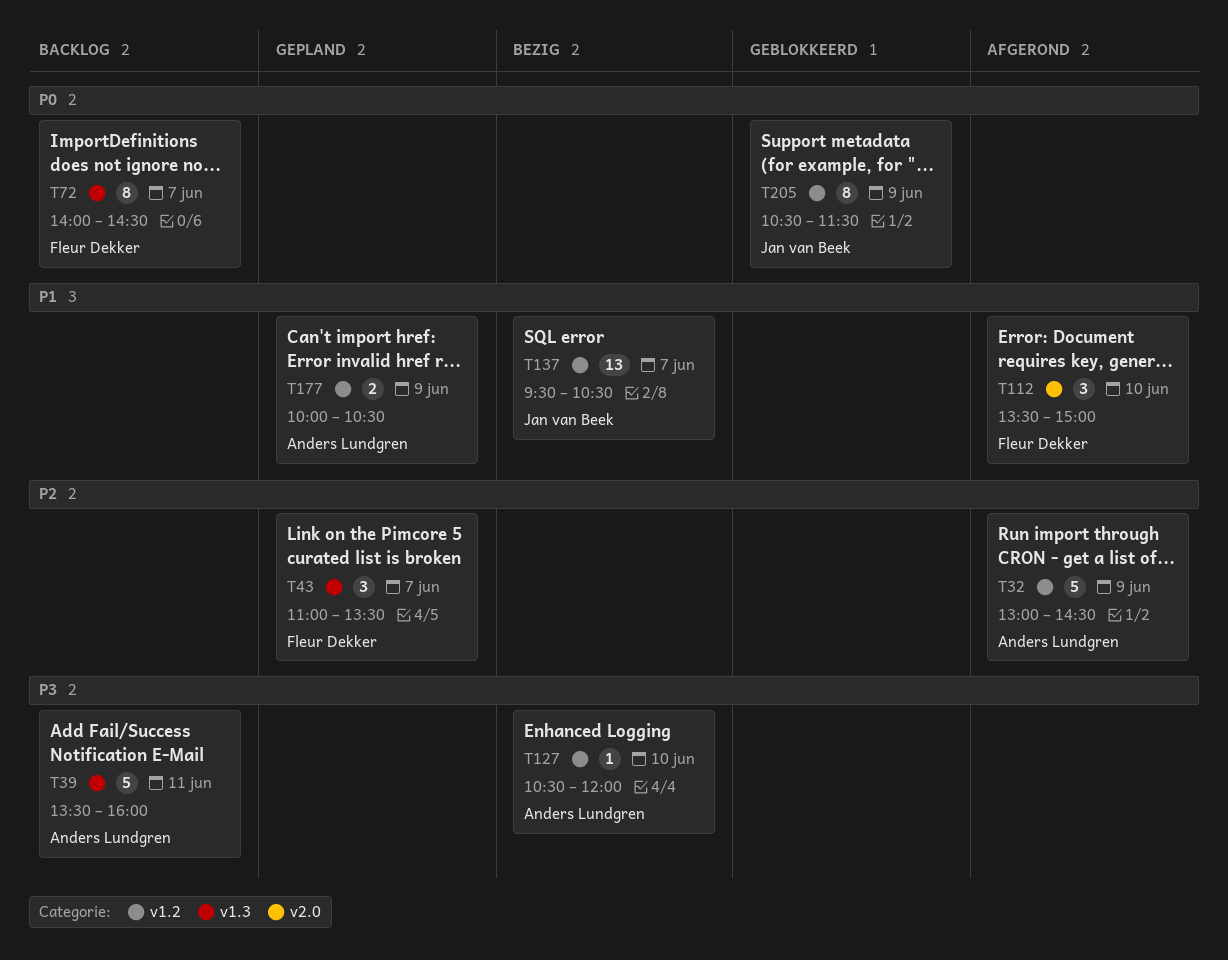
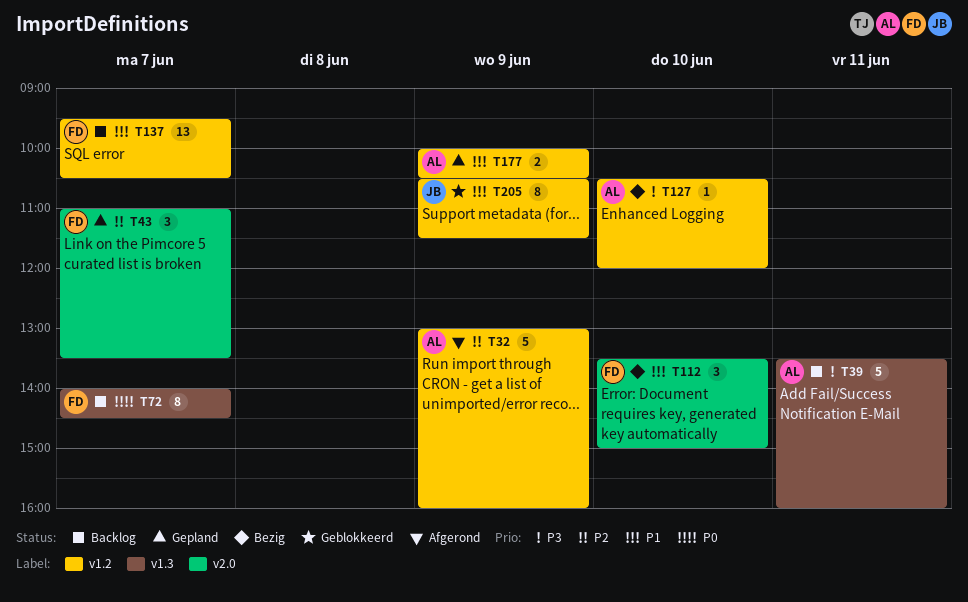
T32, ends: 14:30 -> 16:00
T43, label: v1.3 -> v2.0
T112, status: Afgerond -> Bezig
T137, status: Bezig -> Backlog
T137, owner: Jan van Beek -> Fleur Dekker
T205, priority: P0 -> P1

